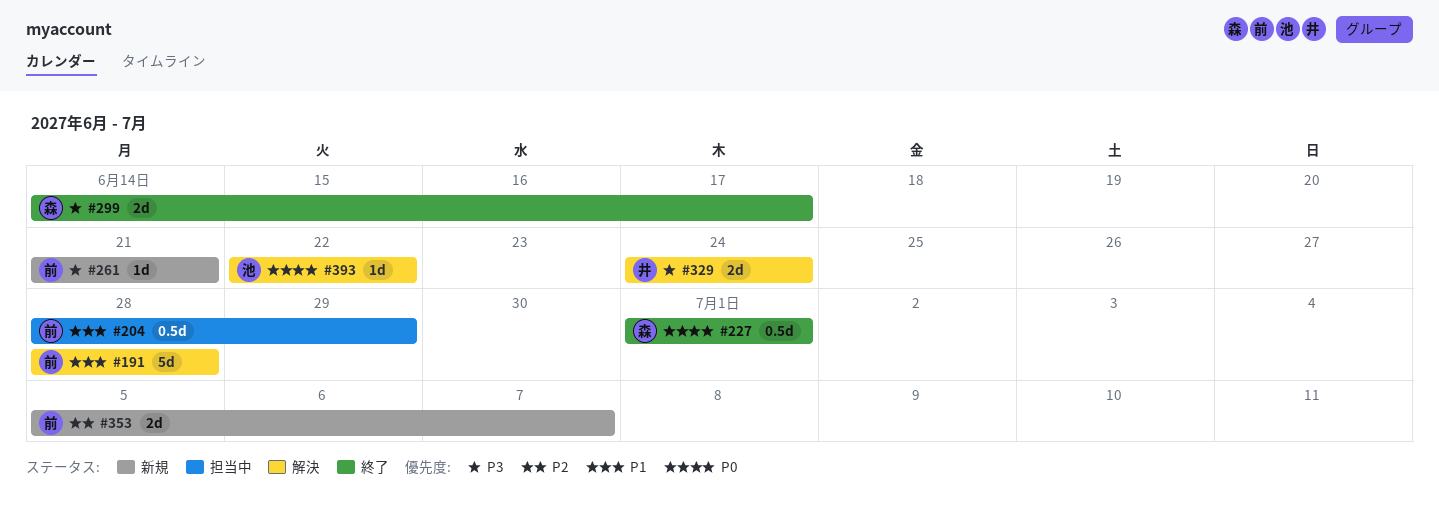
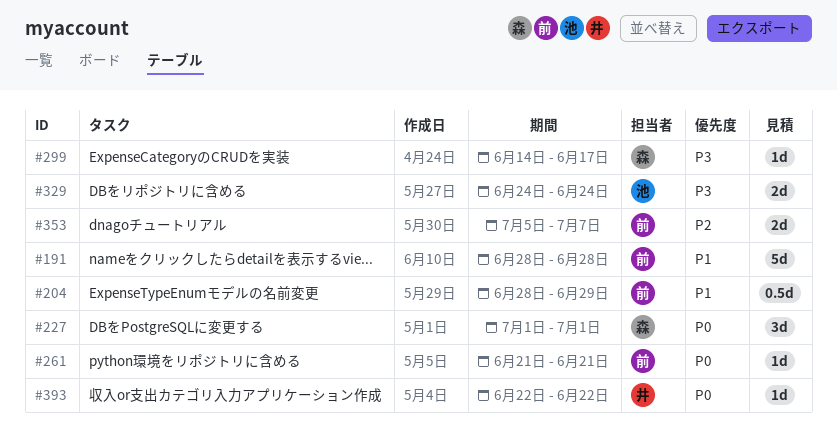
#227, estimate: 0.5d -> 3d
#261, priority: P3 -> P0
#299, estimate: 2d -> 1d
#329, owner: 井 -> 池
#393, owner: 池 -> 井

